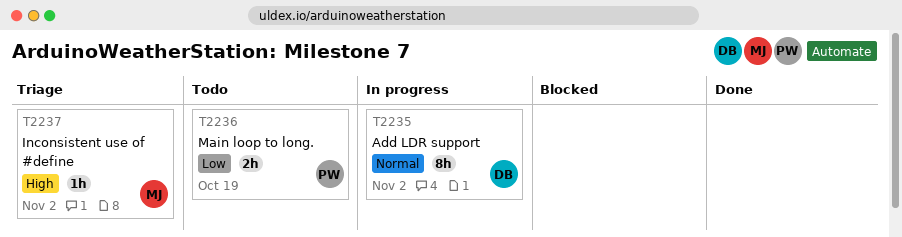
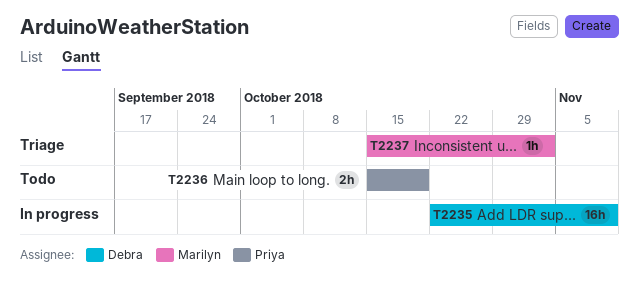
T2235, estimate: 8h -> 16h
T2235, due: Nov 2 -> Nov 9

